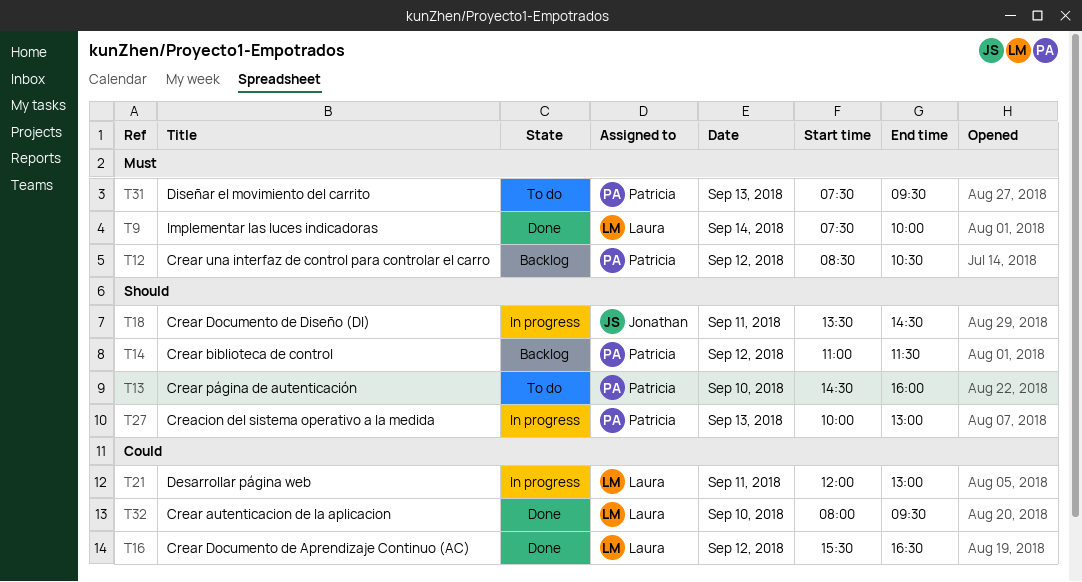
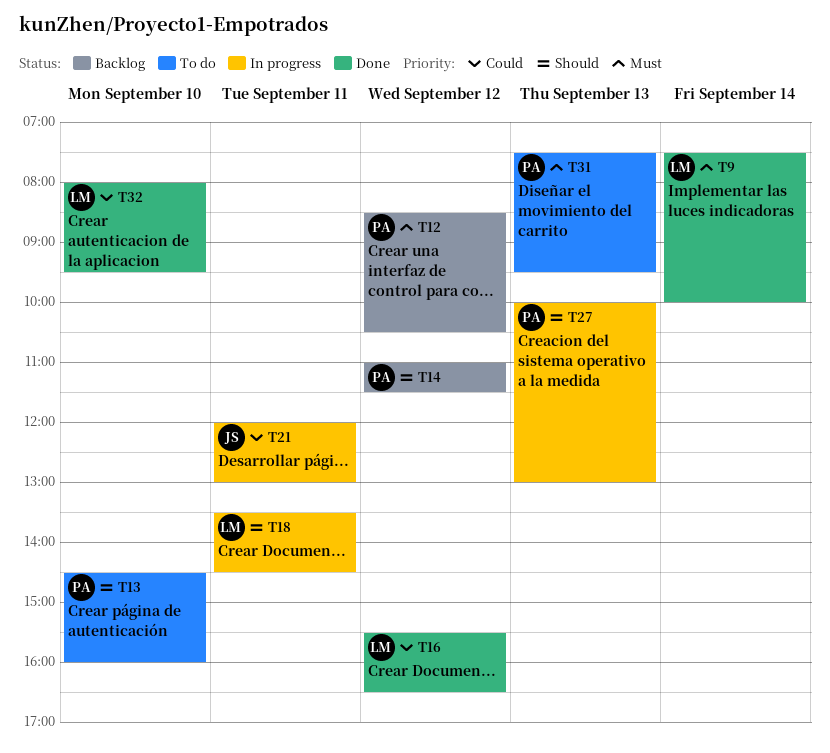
T18, owner: Jonathan -> Laura
T21, owner: Laura -> Jonathan

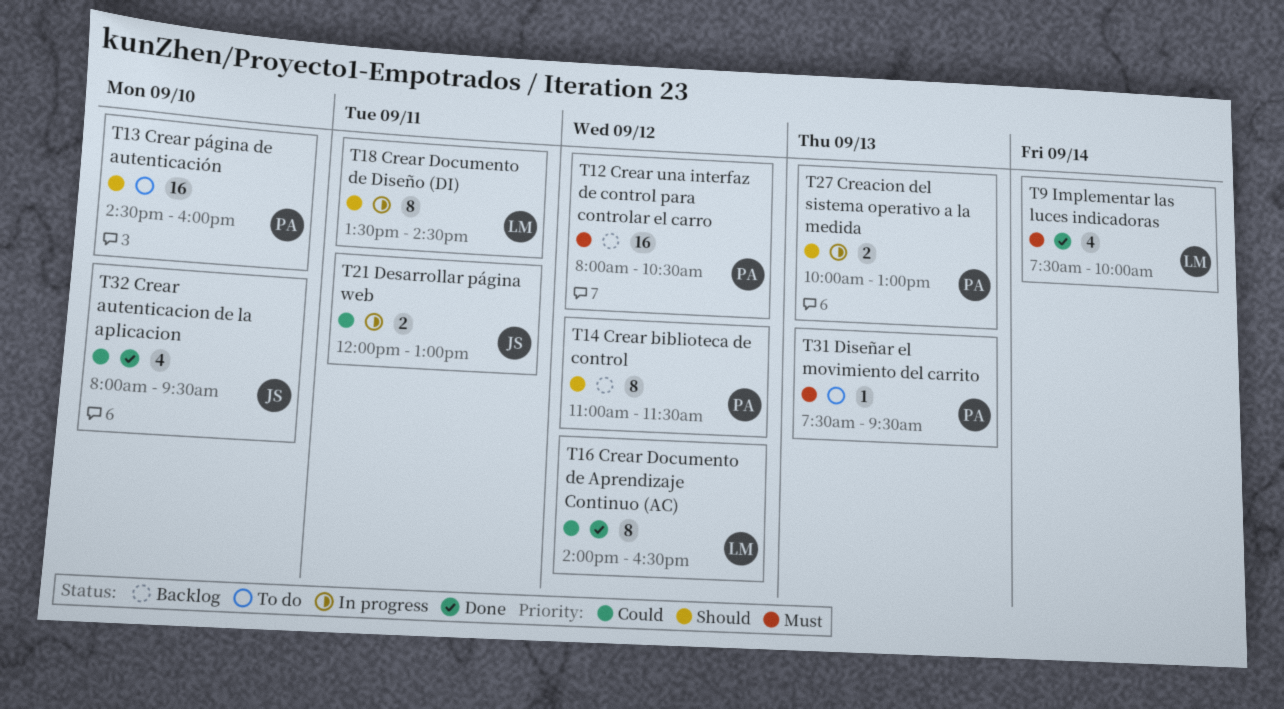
T12, begins: 08:30 -> 08:00
T16, begins: 15:30 -> 14:00
T32, owner: LM -> JS

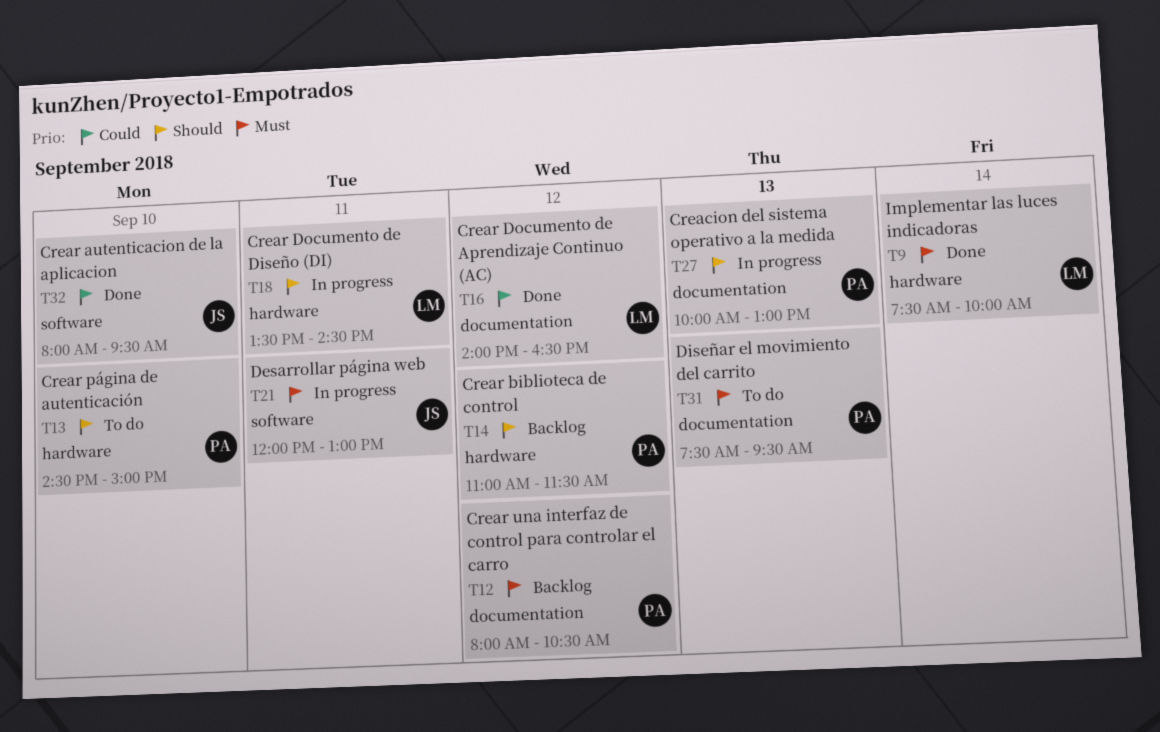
T13, ends: 16:00 -> 15:00
T21, priority: Could -> Must

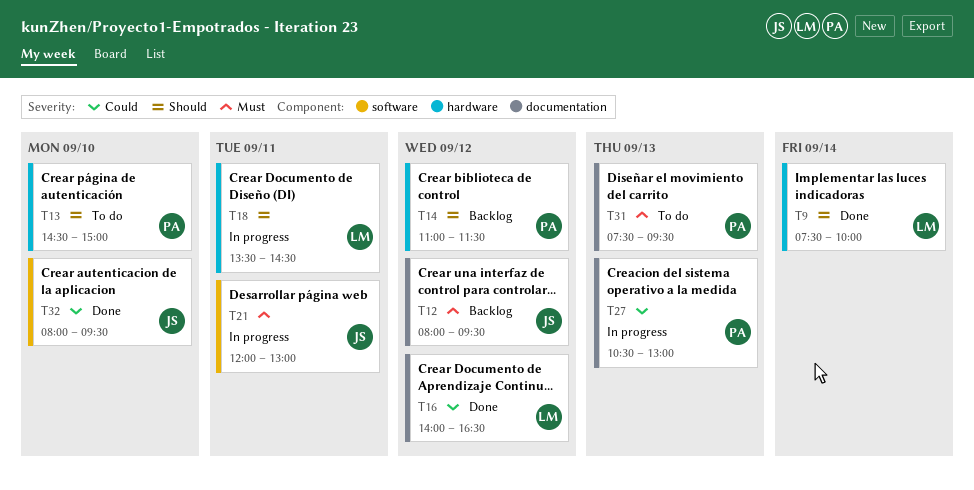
T9, priority: Must -> Should
T12, owner: PA -> JS
T12, ends: 10:30 -> 09:30
T27, priority: Should -> Could
T27, begins: 10:00 -> 10:30

